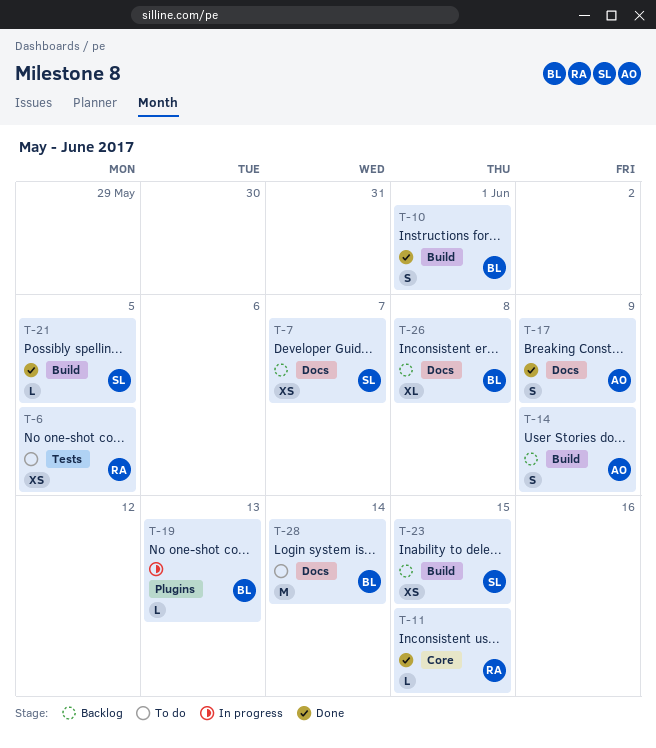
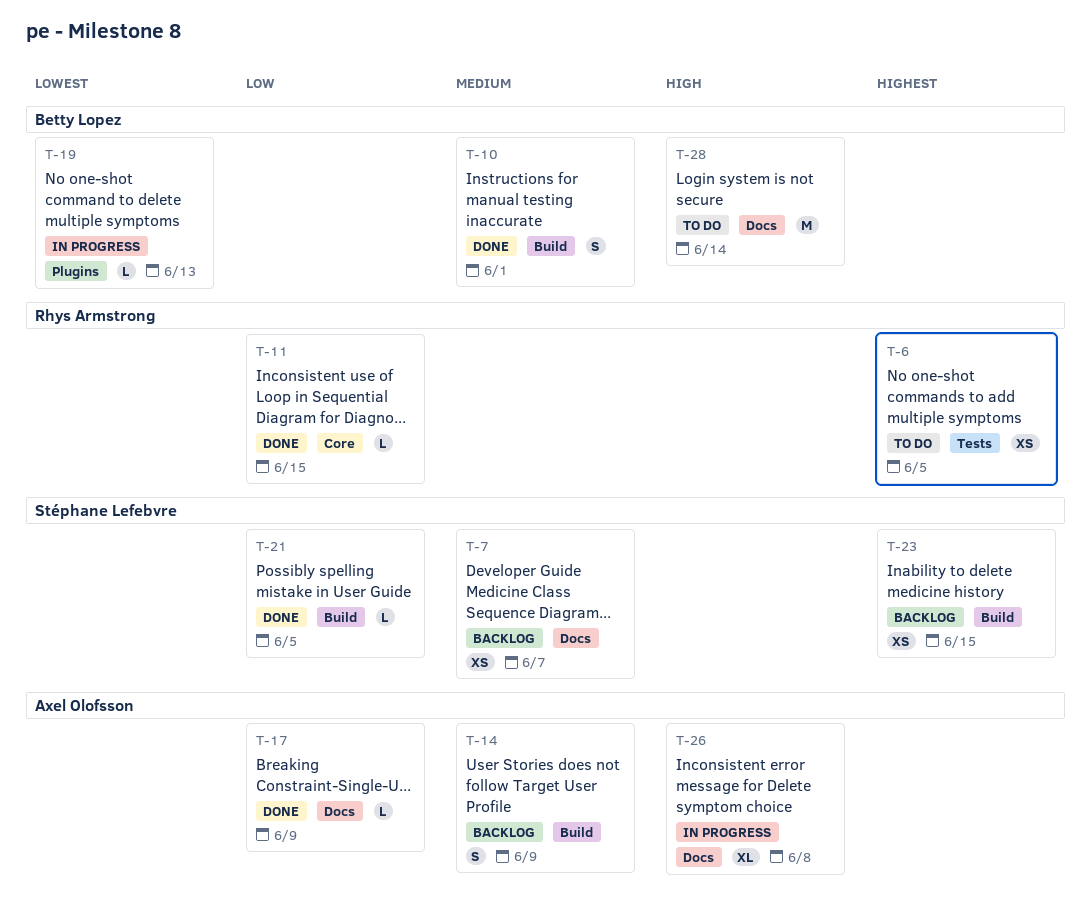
T-17, estimate: S -> L
T-26, status: Backlog -> In progress
T-26, owner: Betty Lopez -> Axel Olofsson

